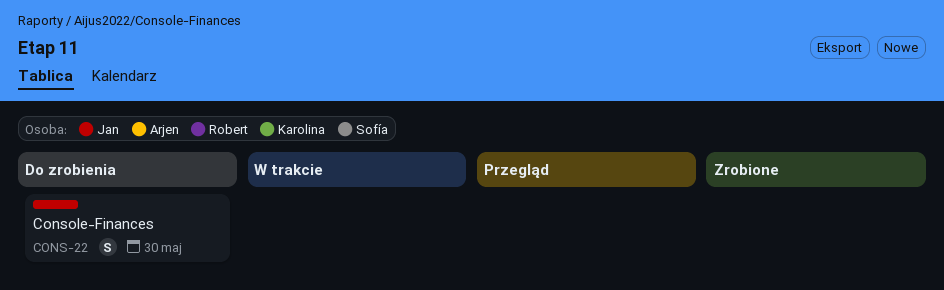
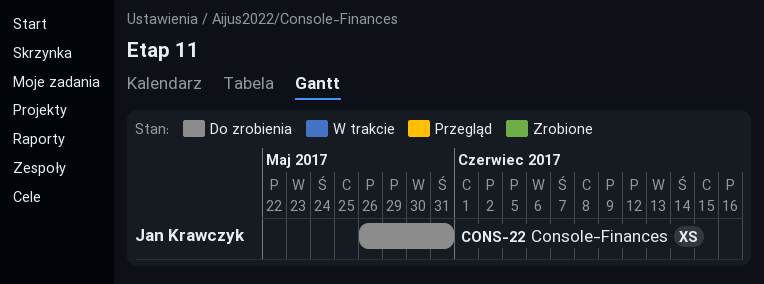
CONS-22, estimate: S -> XS
CONS-22, due: May 30 -> May 31

